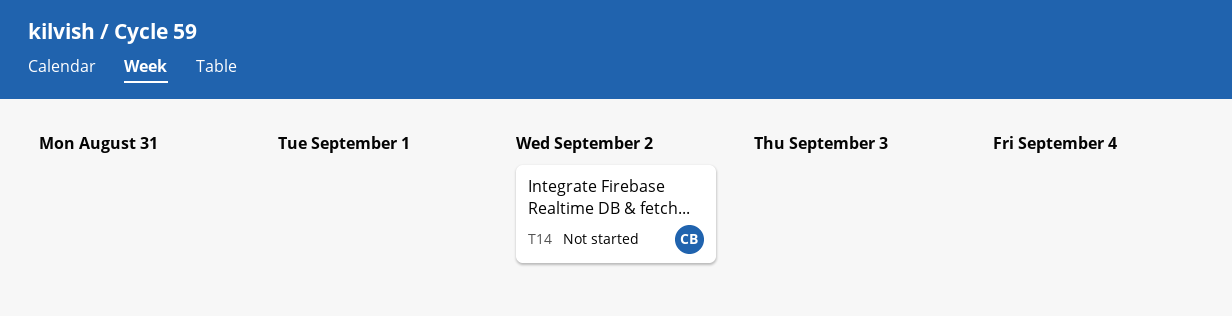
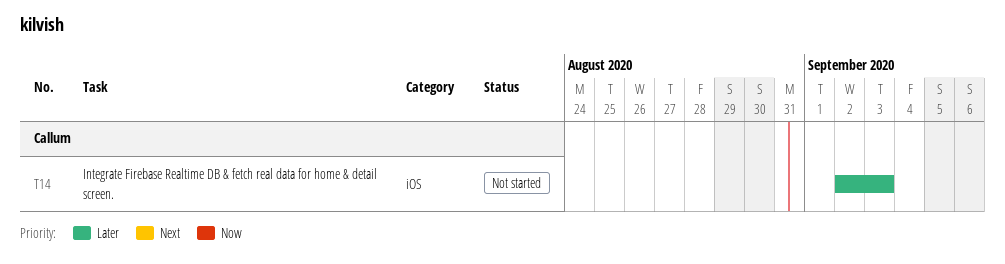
T14, due: Sep 2 -> Sep 3

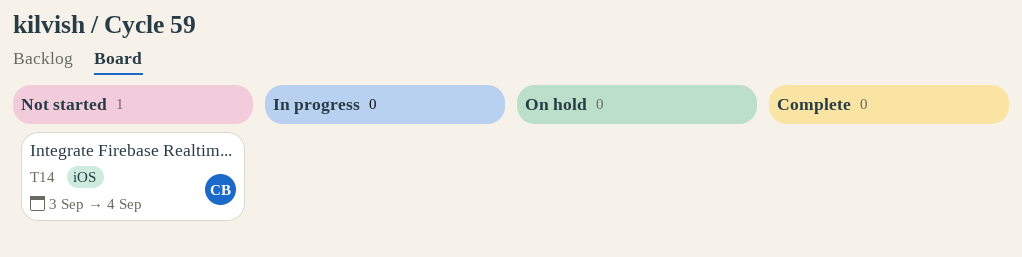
T14, start: Sep 2 -> Sep 3
T14, due: Sep 3 -> Sep 4

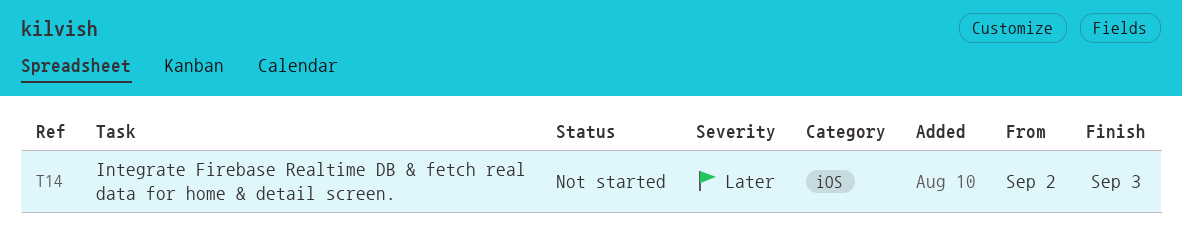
T14, start: Sep 3 -> Sep 2
T14, due: Sep 4 -> Sep 3

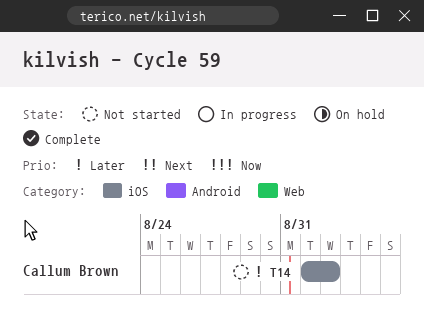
T14, start: Sep 2 -> Sep 1
T14, due: Sep 3 -> Sep 2

